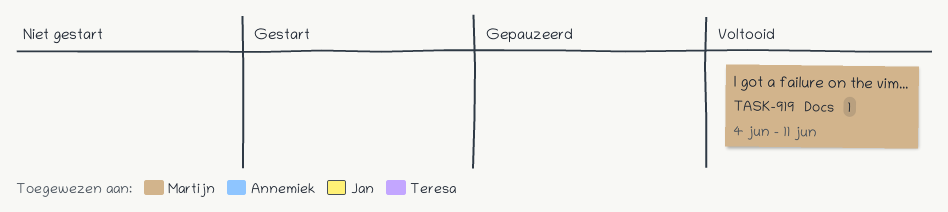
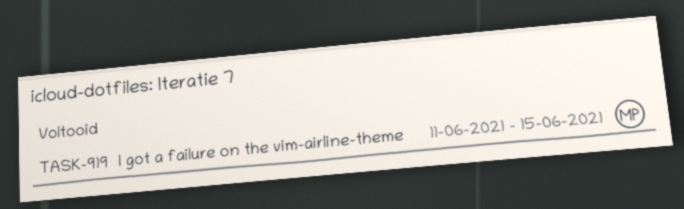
TASK-919, start: Jun 4 -> Jun 11
TASK-919, due: Jun 11 -> Jun 15

